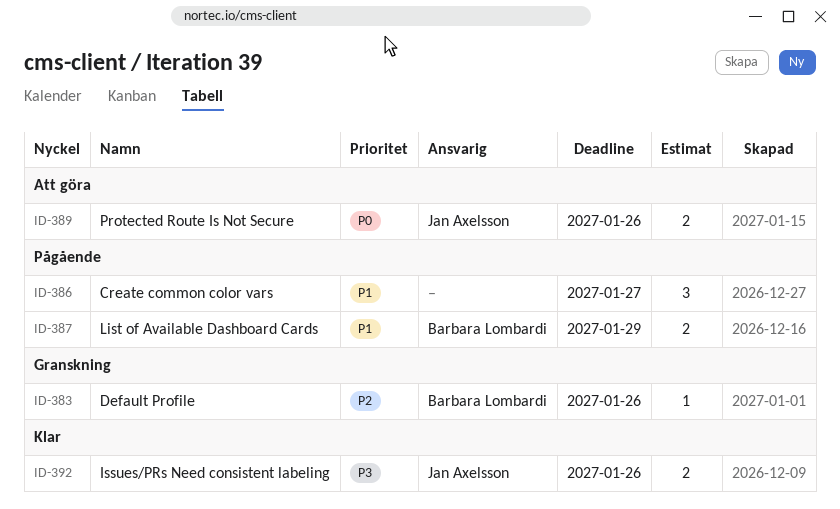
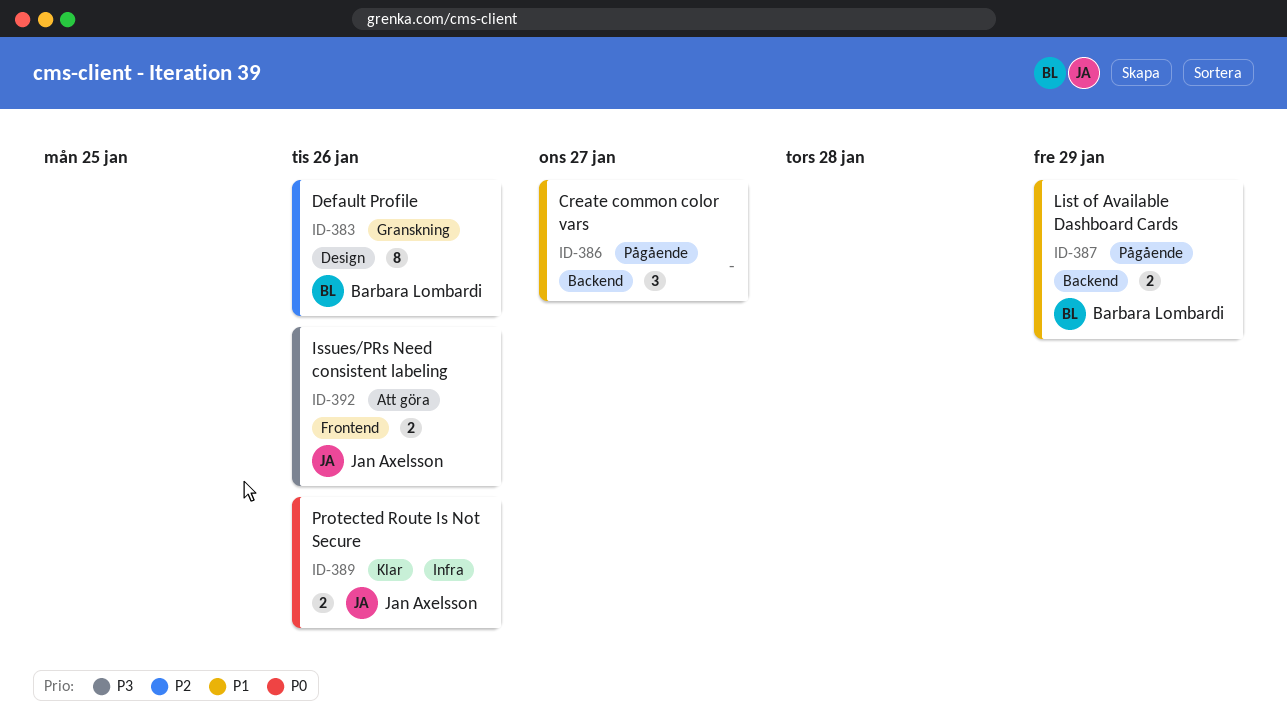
ID-383, estimate: 1 -> 8
ID-389, status: Att göra -> Klar
ID-392, status: Klar -> Att göra

